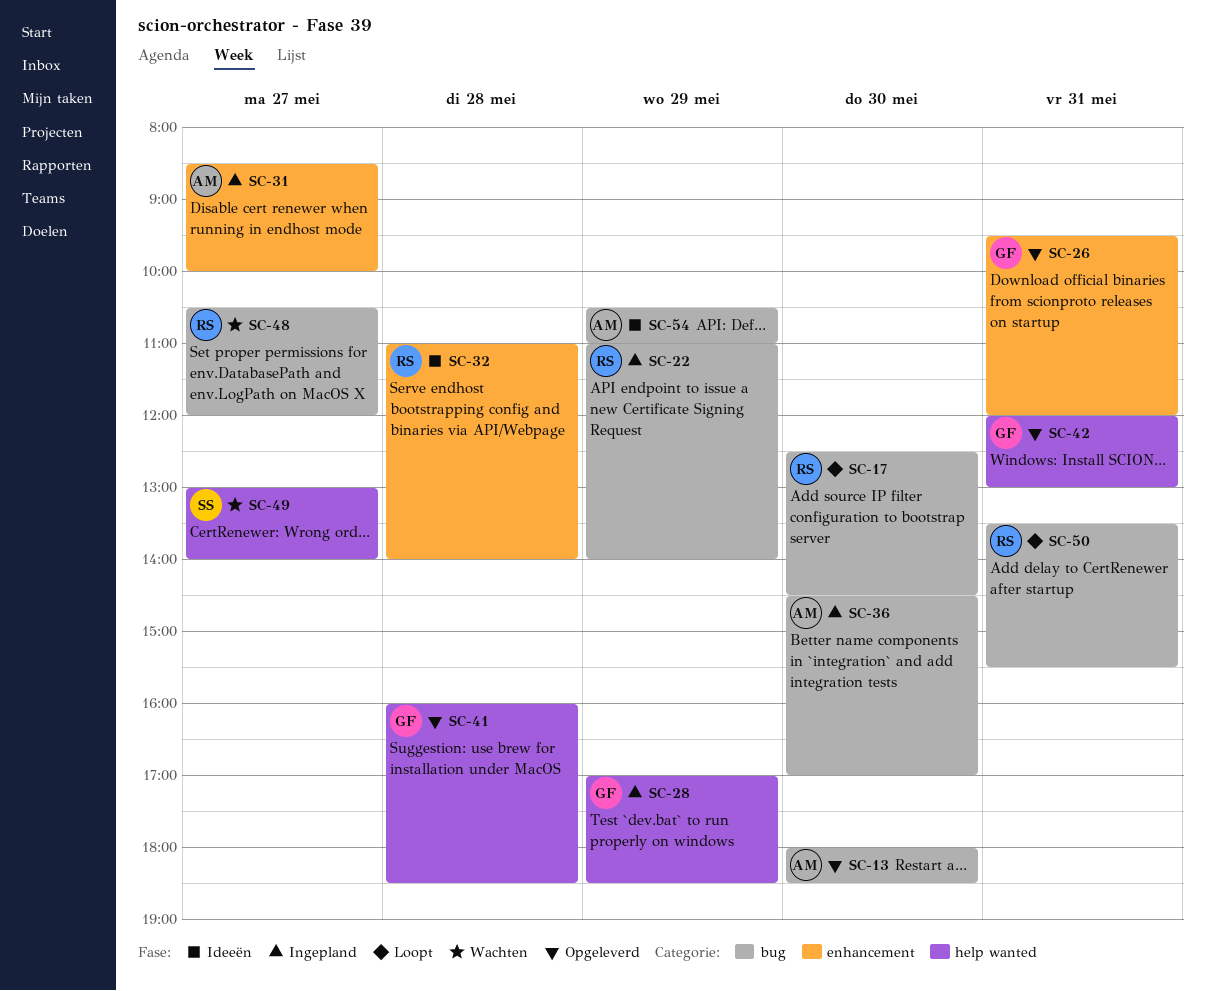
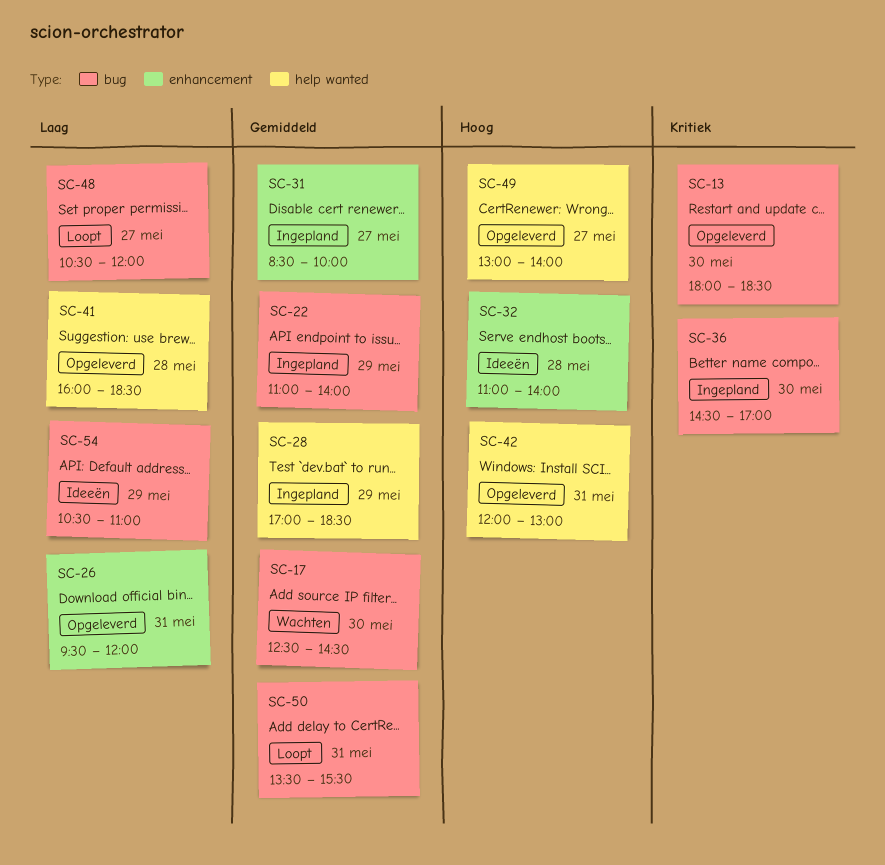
SC-17, status: Loopt -> Wachten
SC-48, status: Wachten -> Loopt
SC-49, status: Wachten -> Opgeleverd

